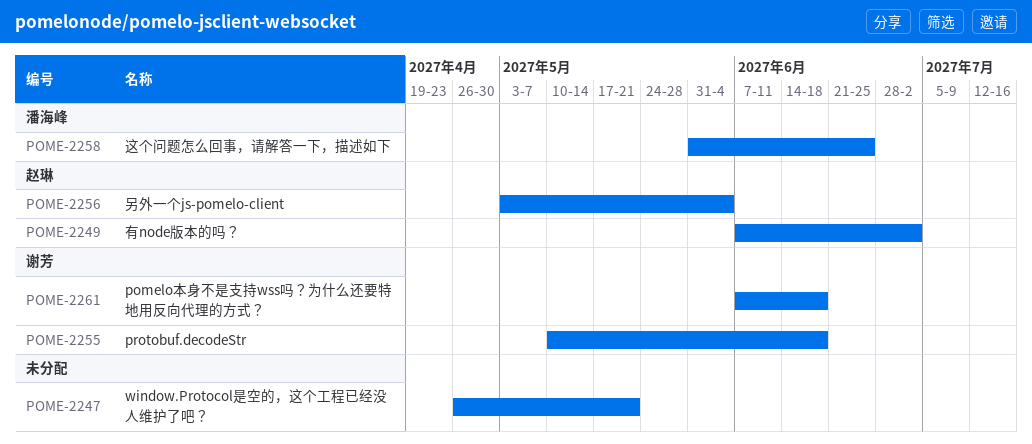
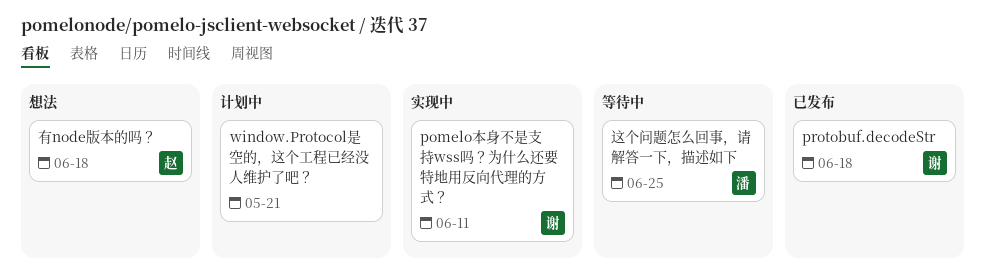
pomelo本身不是支持wss吗？为什么还要特地用反向代理的方式？, due: Jun 18 -> Jun 11
另外一个js-pomelo-client: present -> none
有node版本的吗？, due: Jul 2 -> Jun 18

